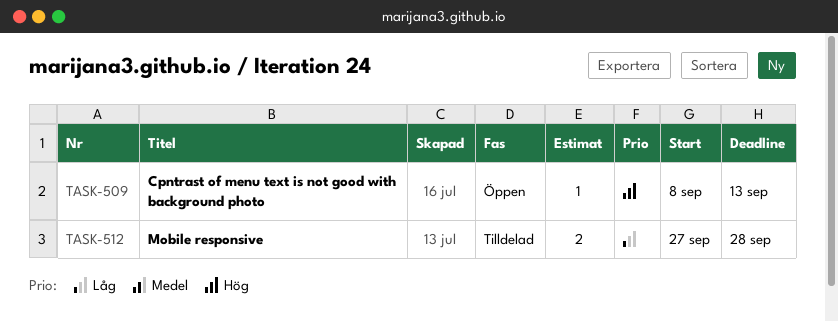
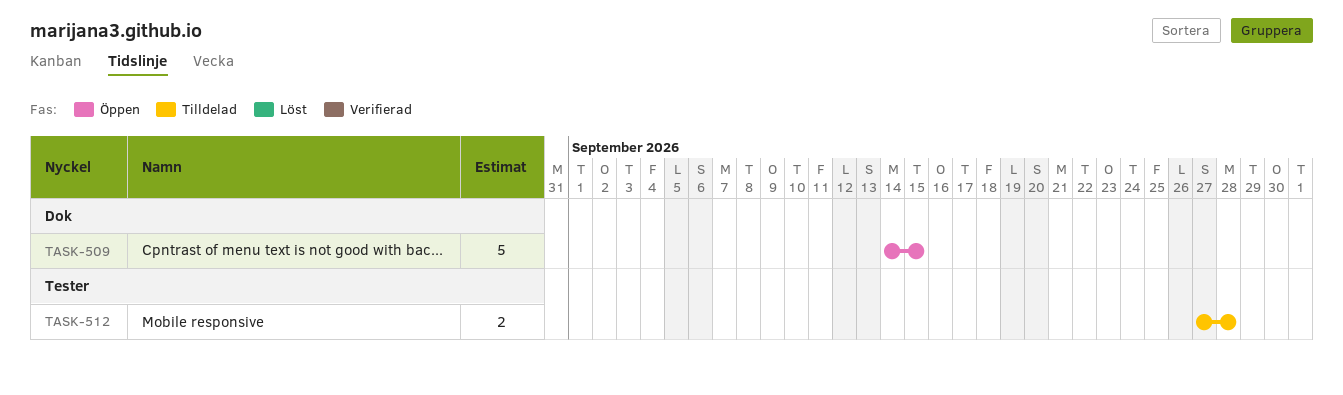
TASK-509, estimate: 1 -> 5
TASK-509, start: Sep 8 -> Sep 14
TASK-509, due: Sep 13 -> Sep 15

